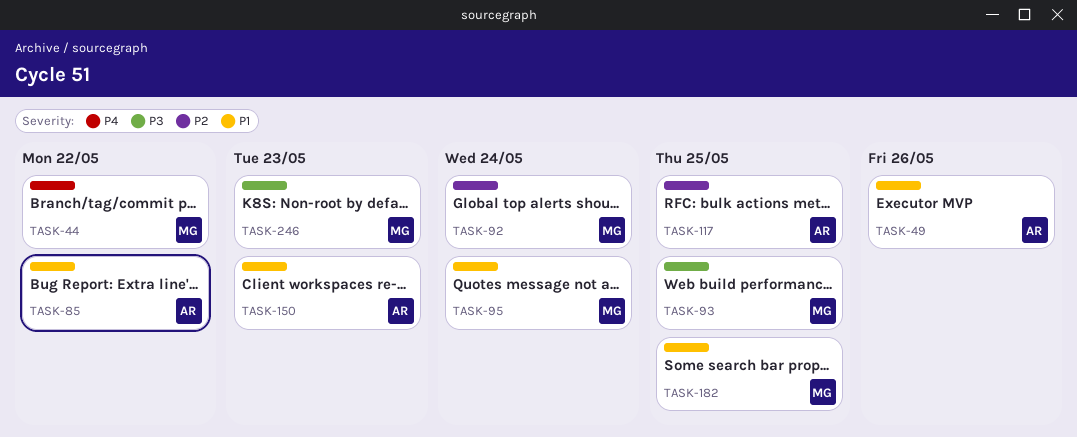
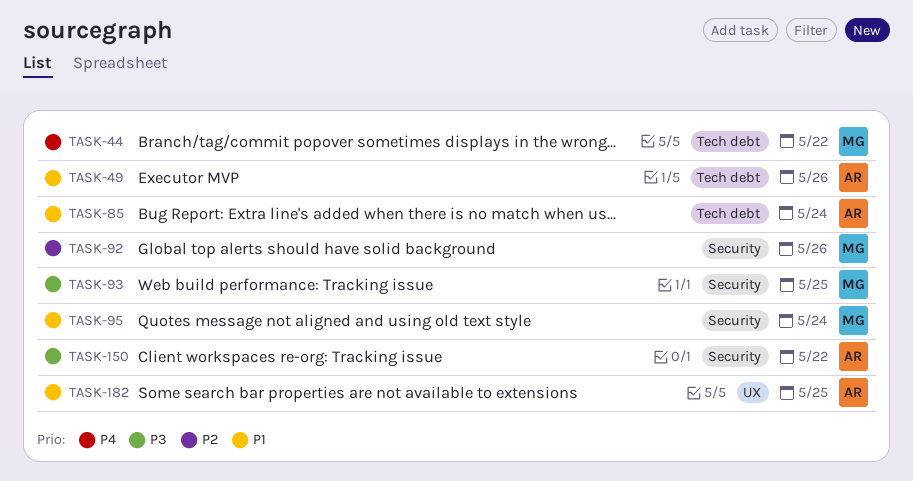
TASK-85, due: May 22 -> May 24
TASK-92, due: May 24 -> May 26
TASK-117: present -> none
TASK-150, priority: P1 -> P3
TASK-150, due: May 23 -> May 22
TASK-182, owner: MG -> AR
TASK-246: present -> none

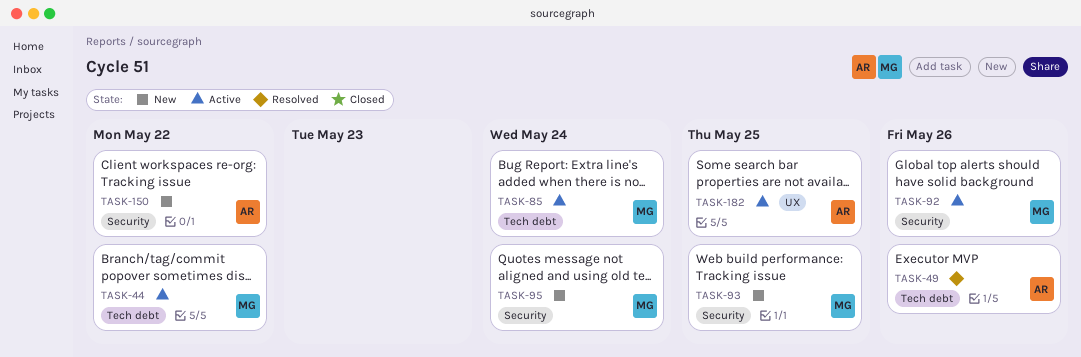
TASK-85, owner: AR -> MG

